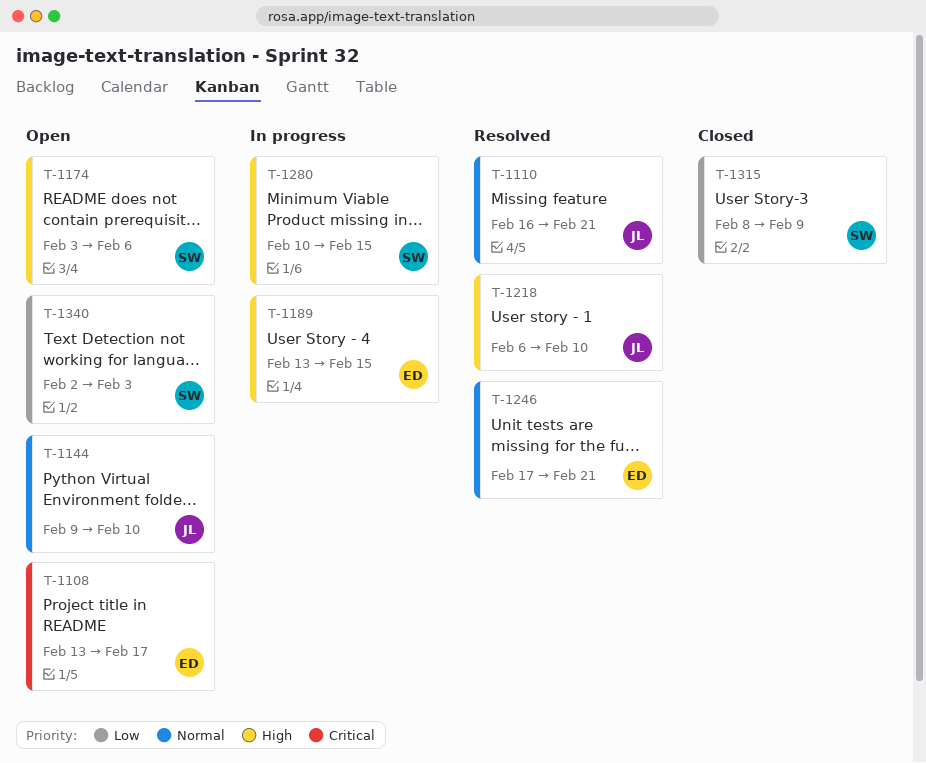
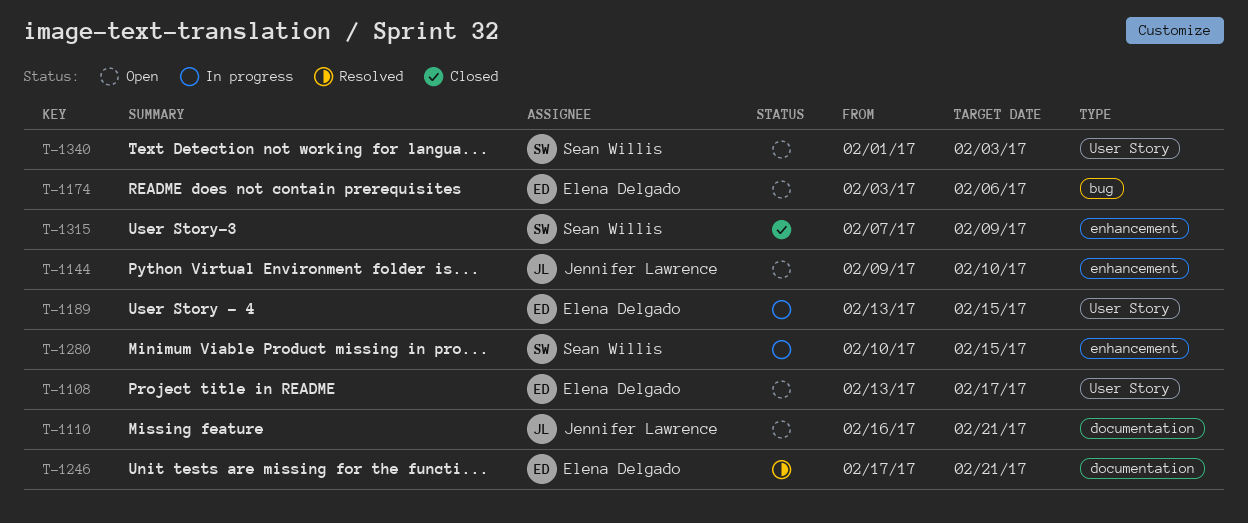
T-1110, status: Resolved -> Open
T-1174, owner: Sean Willis -> Elena Delgado
T-1218: present -> none
T-1315, start: Feb 8 -> Feb 7
T-1340, start: Feb 2 -> Feb 1

